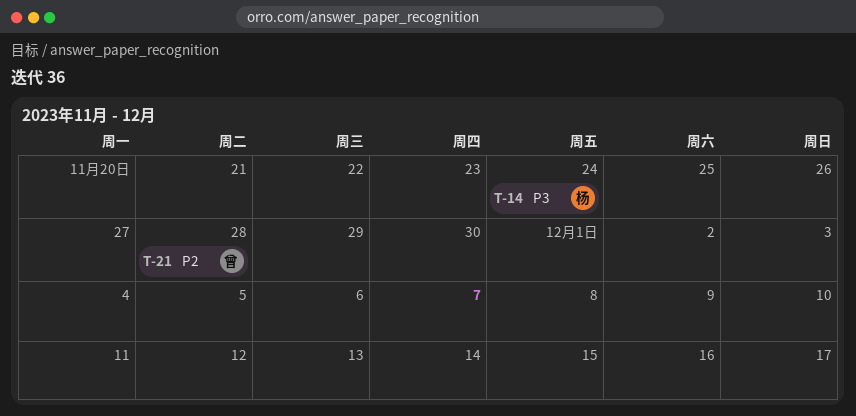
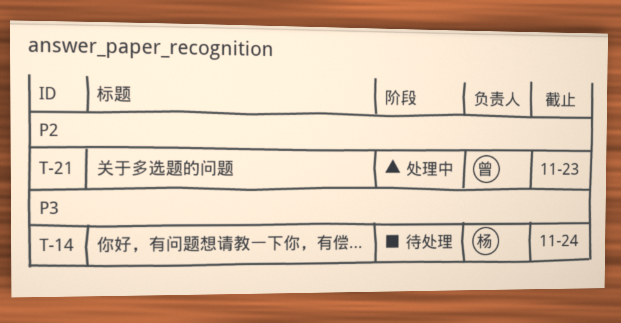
T-21, due: Nov 28 -> Nov 23

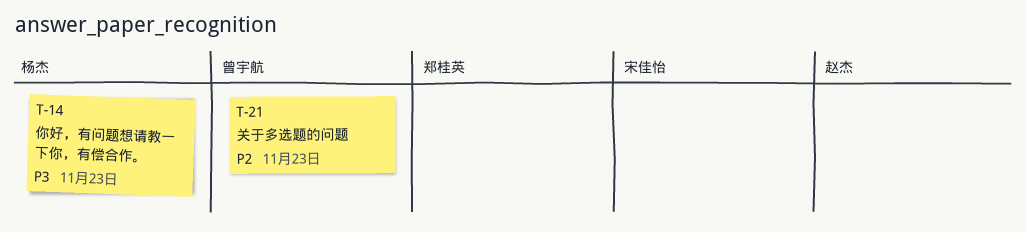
T-14, due: Nov 24 -> Nov 23

